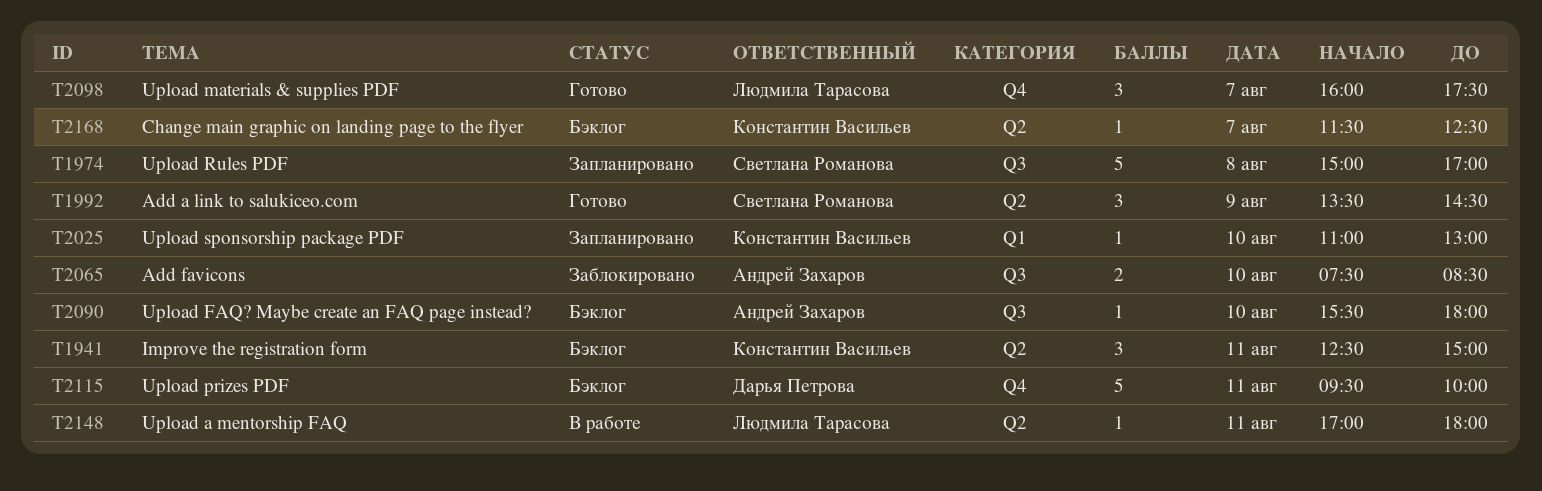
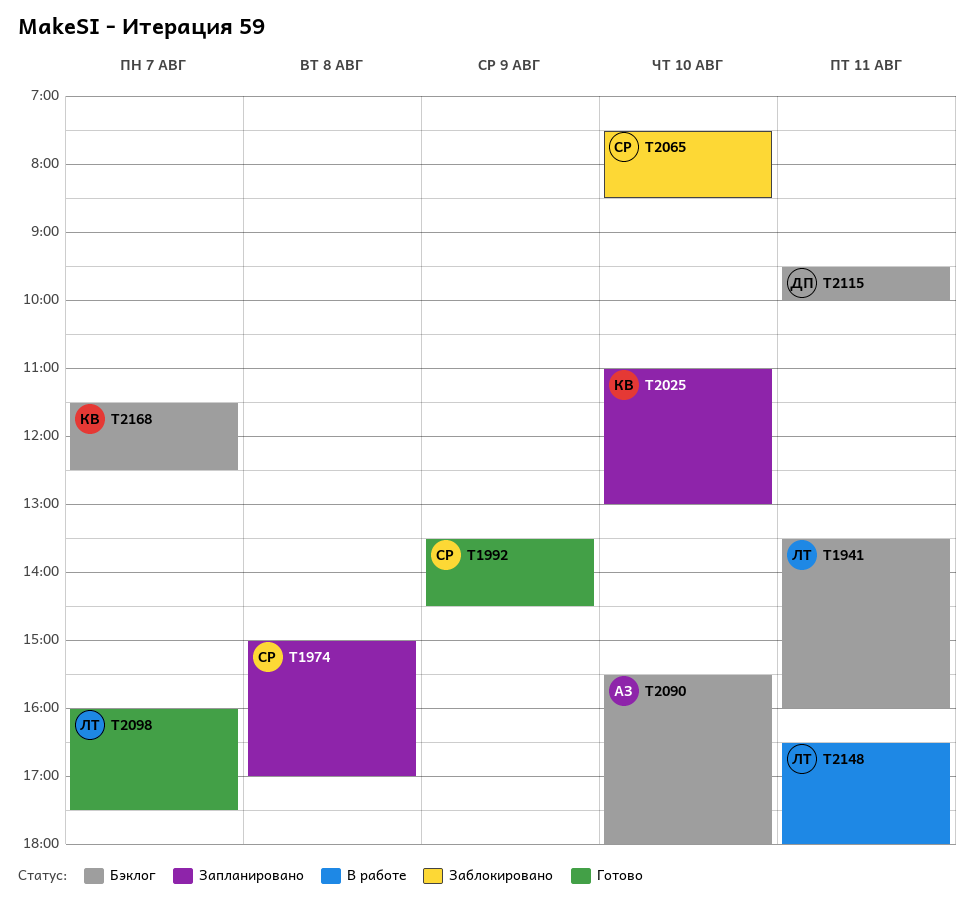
T1941, owner: Константин Васильев -> Людмила Тарасова
T1941, begins: 12:30 -> 13:30
T1941, ends: 15:00 -> 16:00
T2065, owner: Андрей Захаров -> Светлана Романова
T2148, begins: 17:00 -> 16:30

